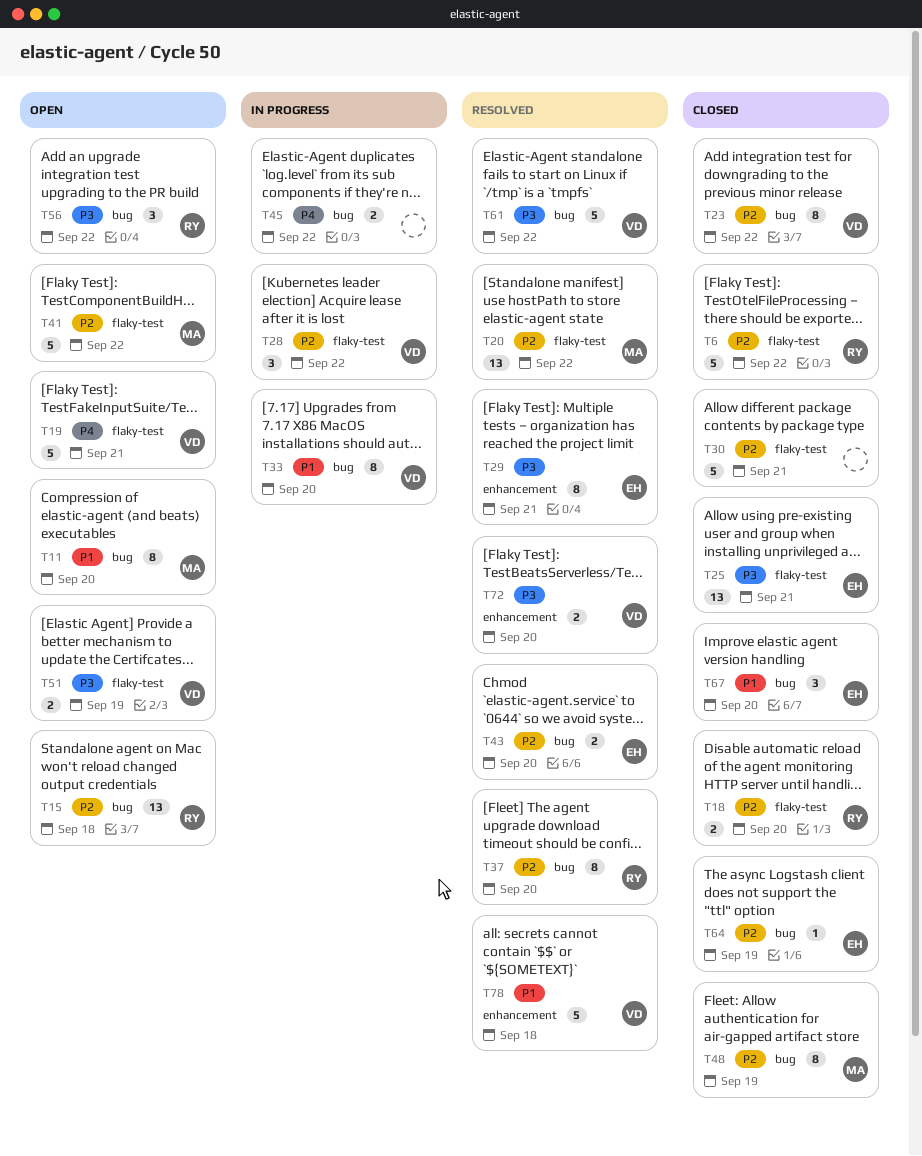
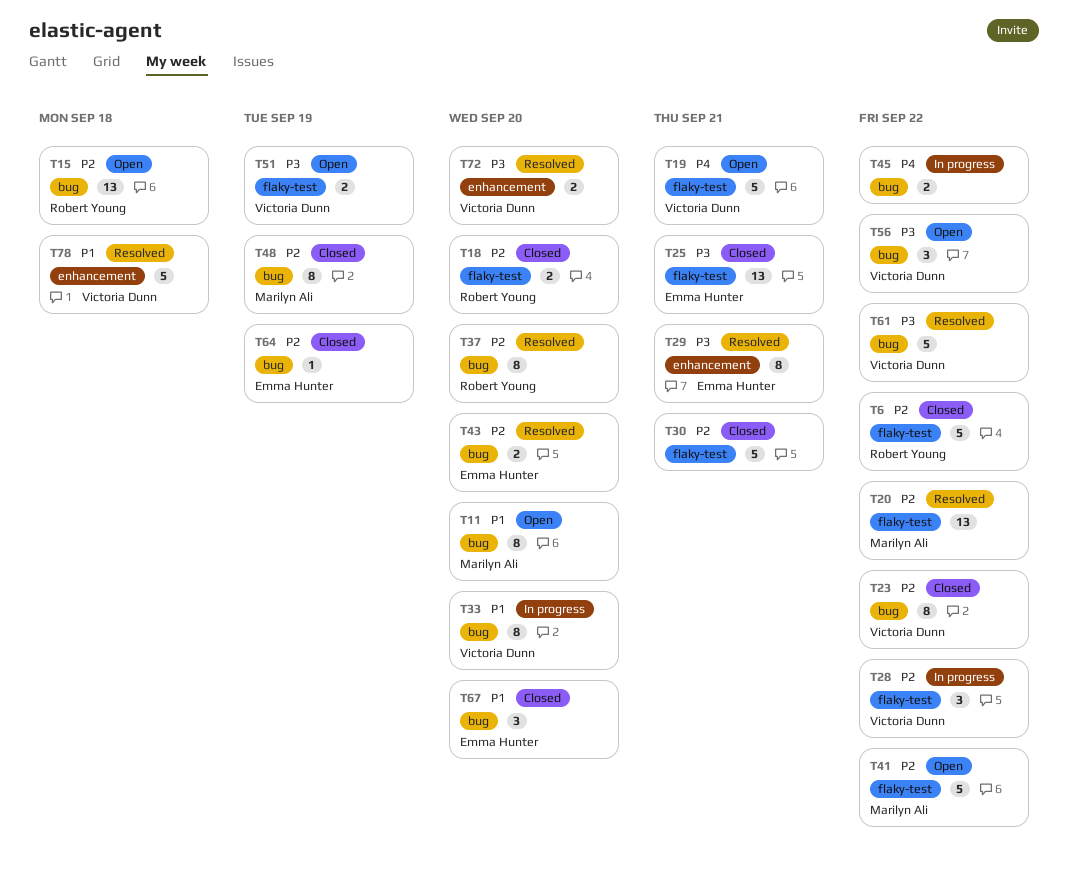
T56, owner: Robert Young -> Victoria Dunn

